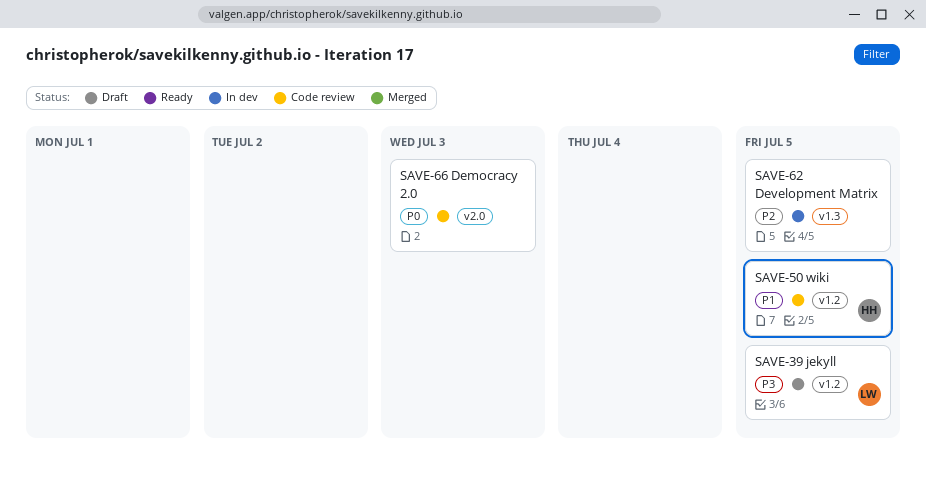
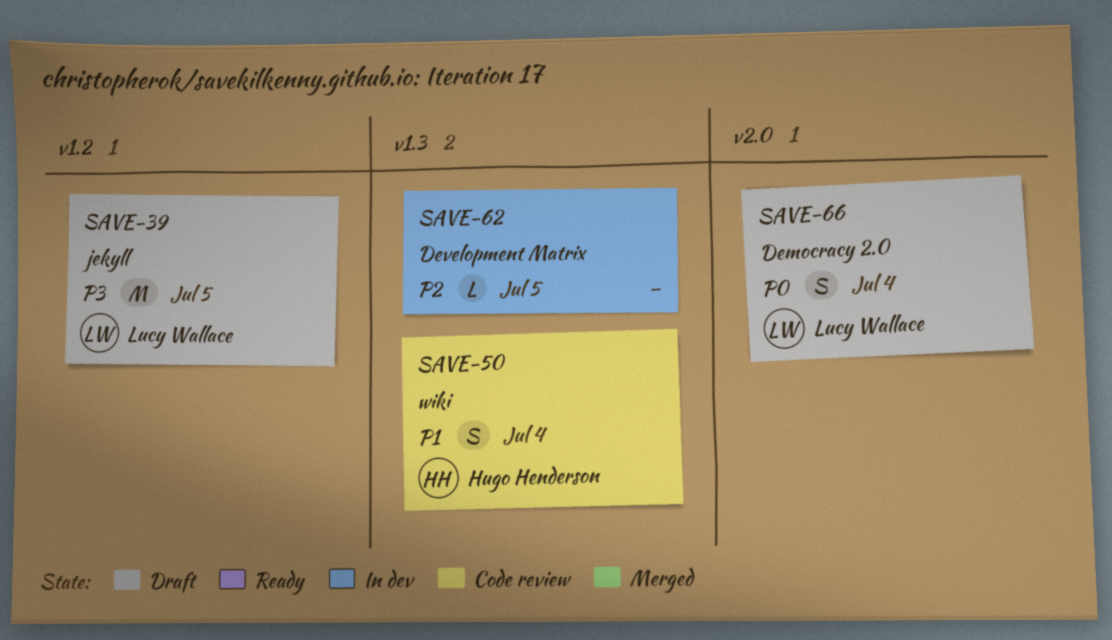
SAVE-50, label: v1.2 -> v1.3
SAVE-50, due: Jul 5 -> Jul 4
SAVE-66, status: Code review -> Draft
SAVE-66, owner: none -> Lucy Wallace
SAVE-66, due: Jul 3 -> Jul 4

